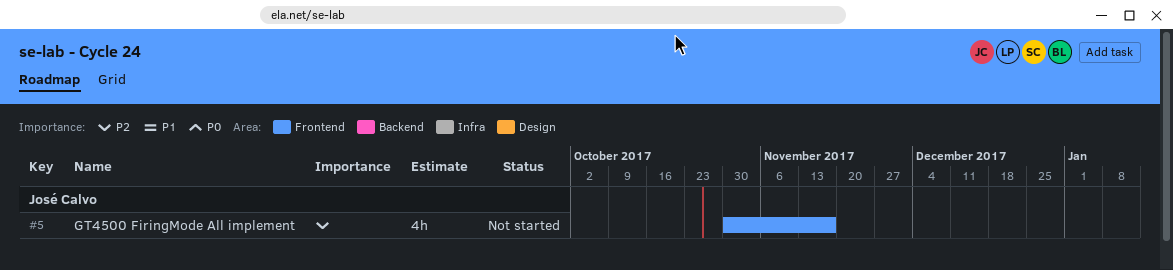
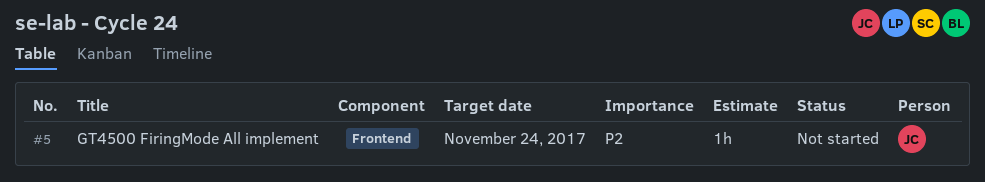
#5, estimate: 4h -> 1h
#5, due: Nov 17 -> Nov 24

